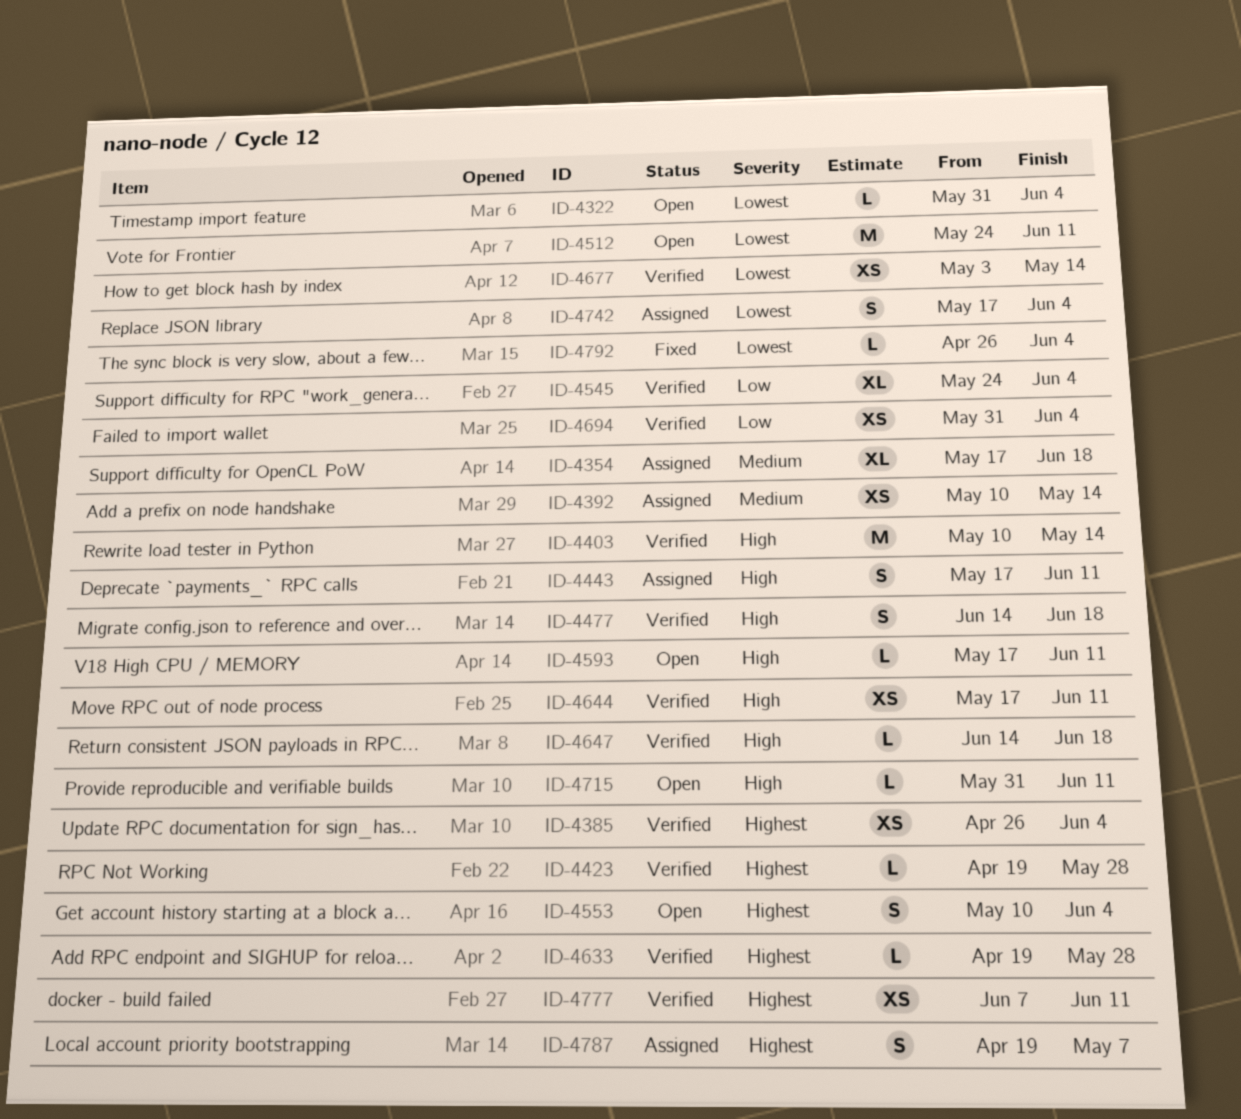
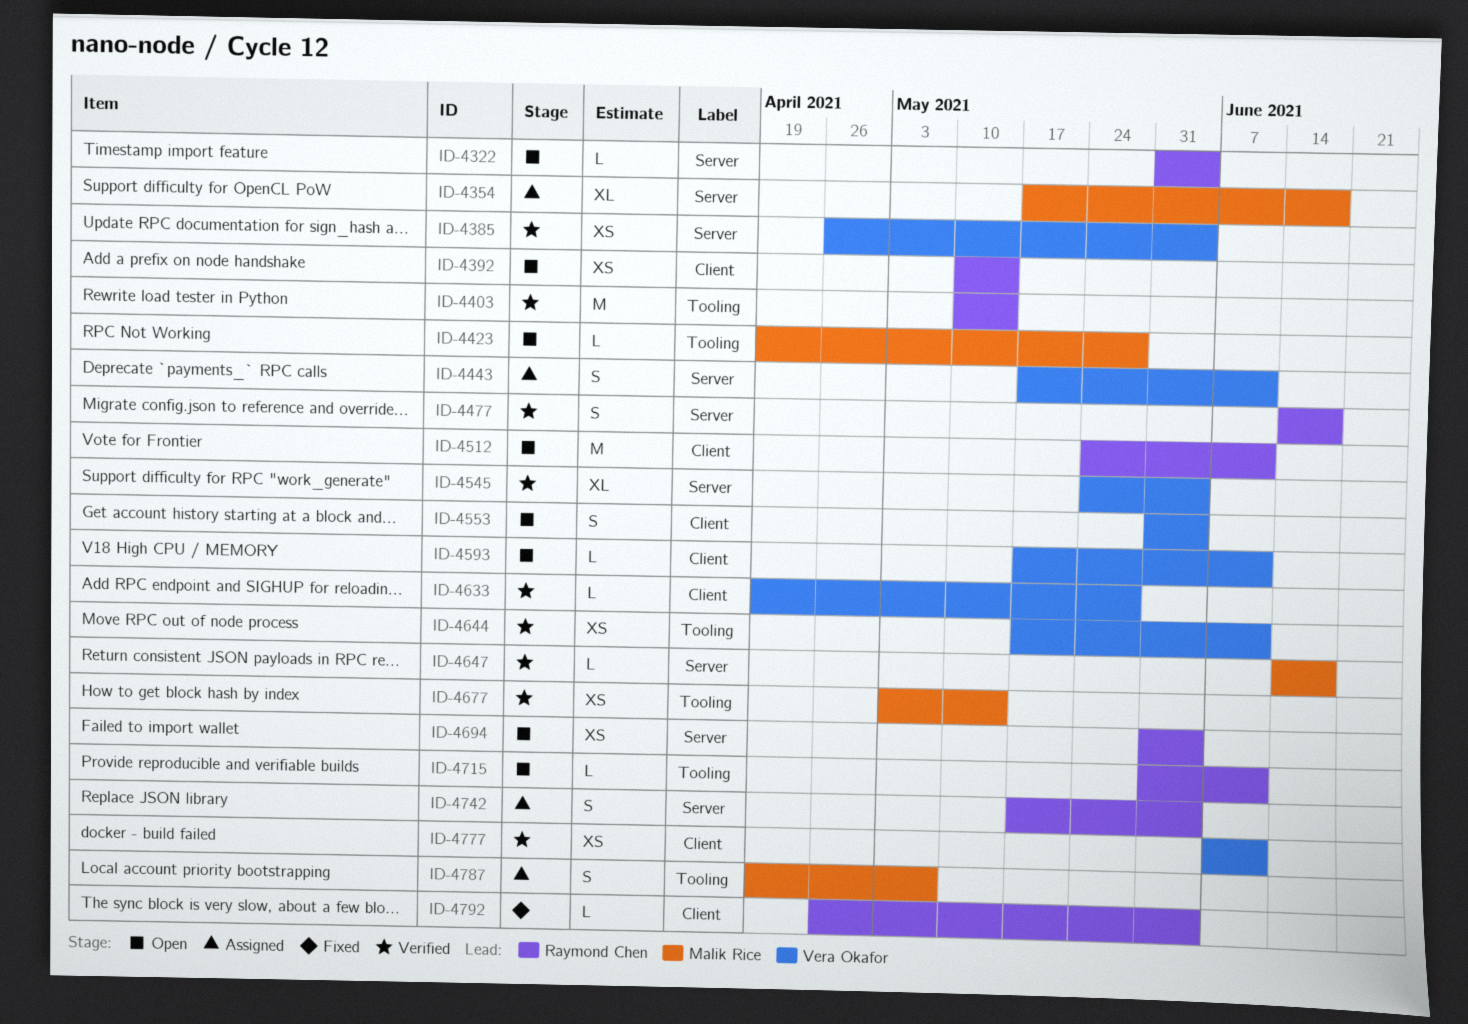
ID-4392, status: Assigned -> Open
ID-4423, status: Verified -> Open
ID-4553, start: May 10 -> May 31
ID-4694, status: Verified -> Open

